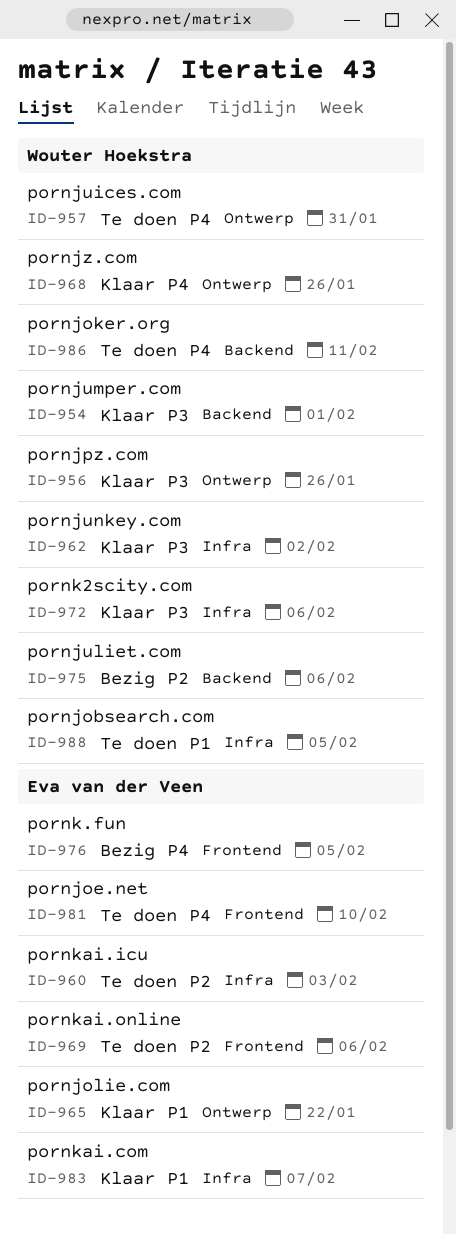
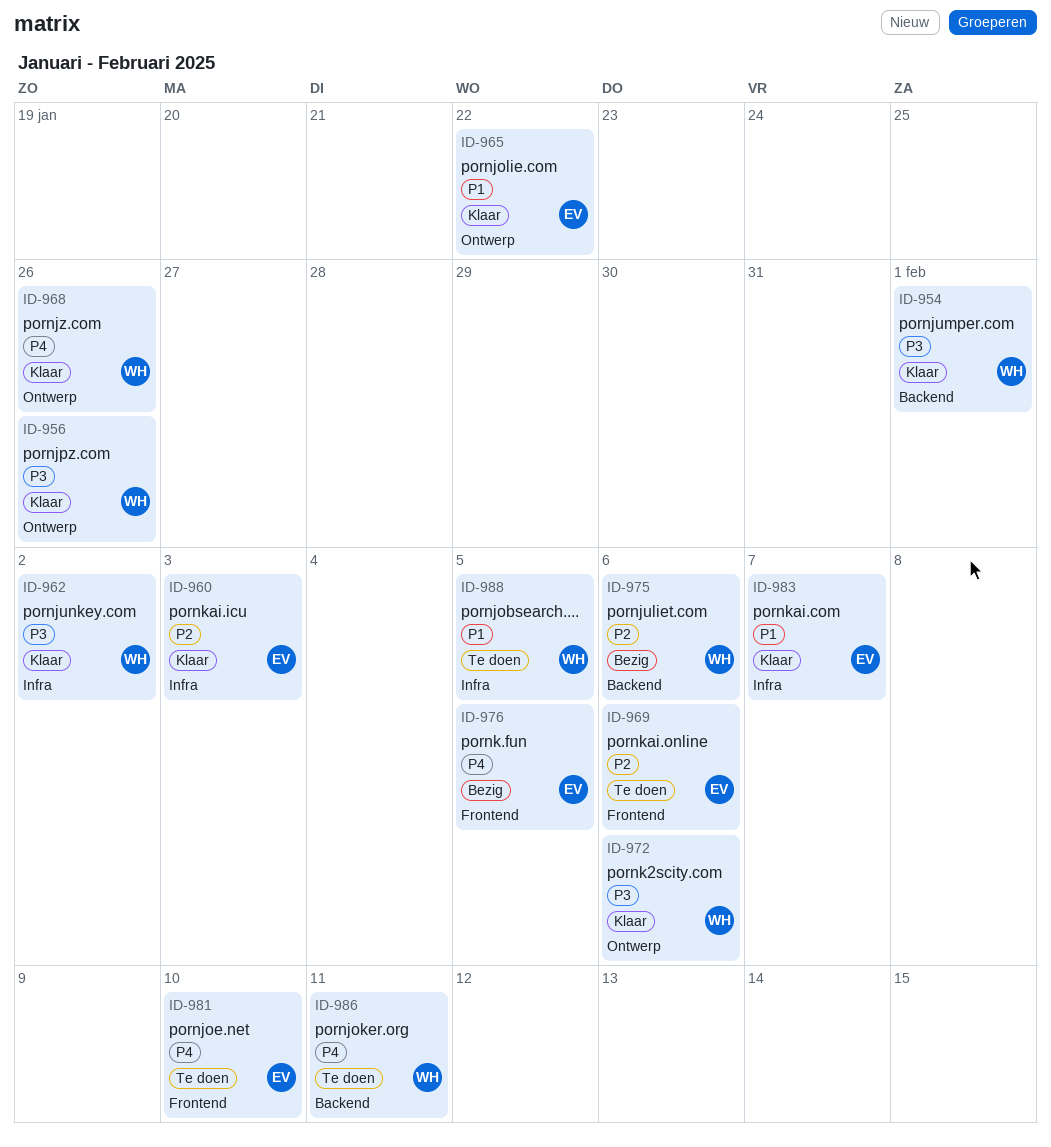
ID-957: present -> none
ID-960, status: Te doen -> Klaar
ID-972, label: Infra -> Ontwerp

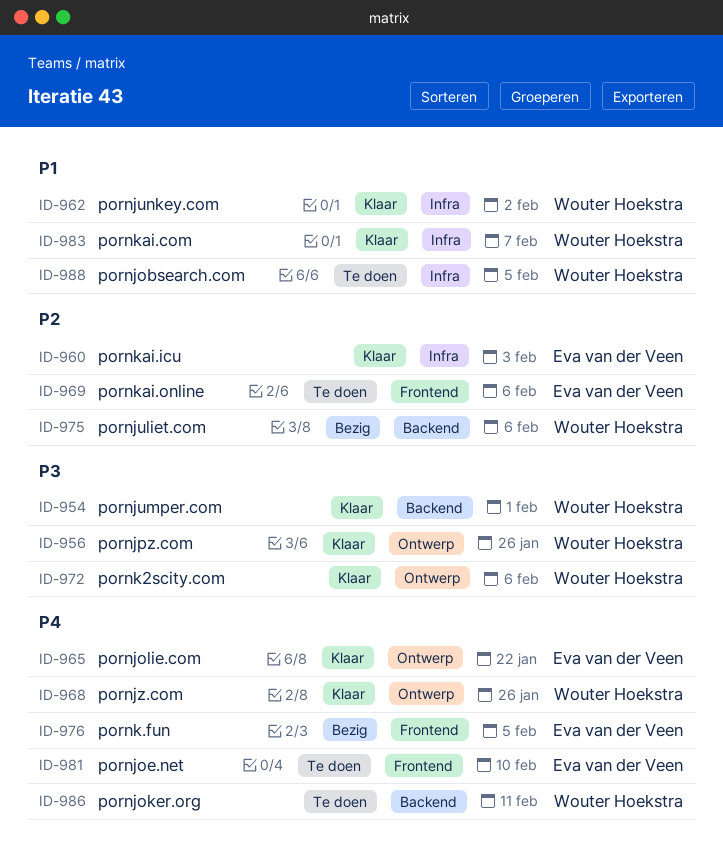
ID-962, priority: P3 -> P1
ID-965, priority: P1 -> P4
ID-983, owner: Eva van der Veen -> Wouter Hoekstra

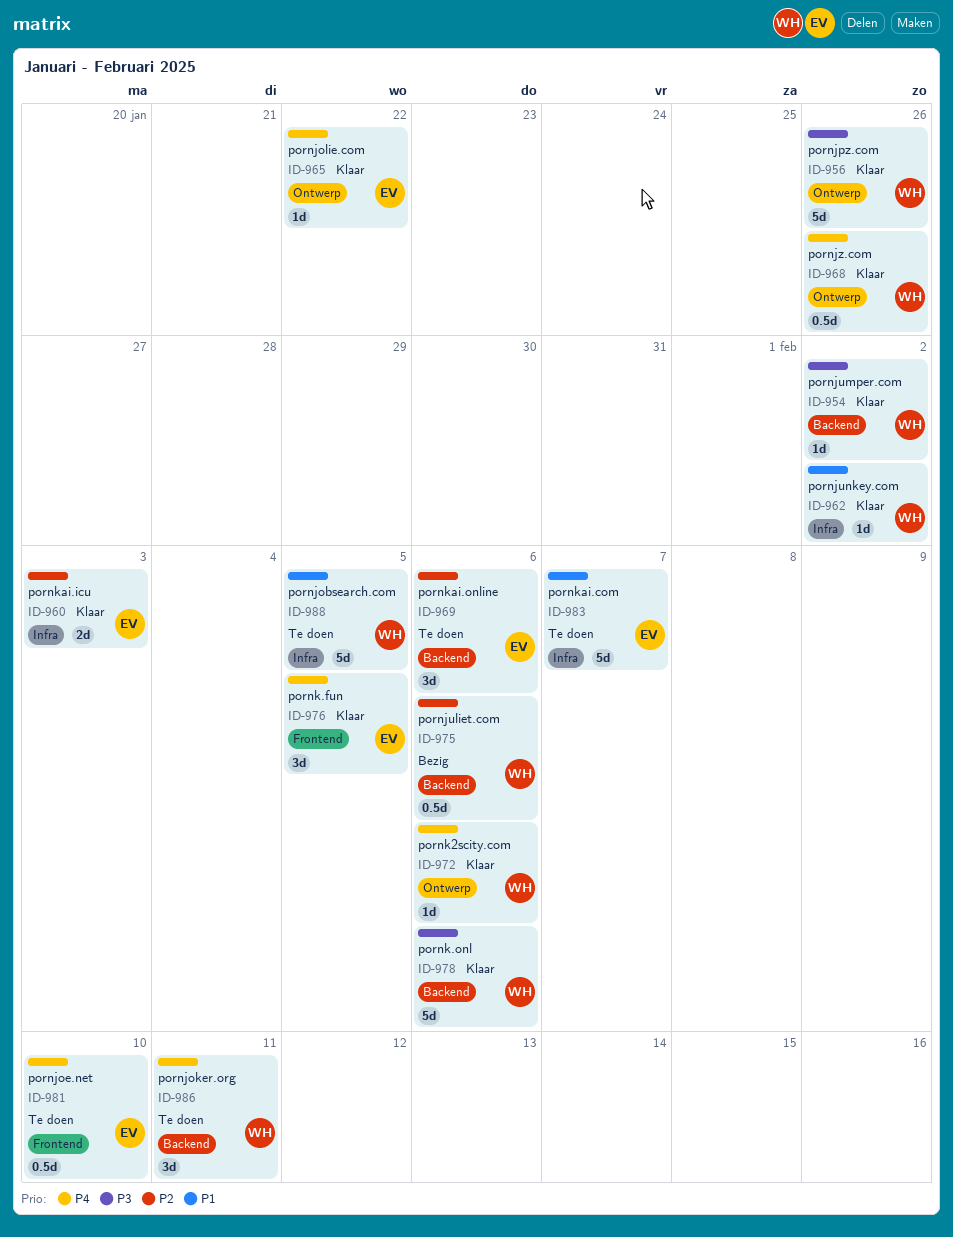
ID-954, due: Feb 1 -> Feb 2
ID-969, label: Frontend -> Backend
ID-972, priority: P3 -> P4
ID-976, status: Bezig -> Klaar
ID-978: none -> present
ID-983, status: Klaar -> Te doen
ID-983, owner: Wouter Hoekstra -> Eva van der Veen

